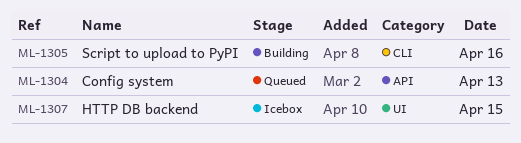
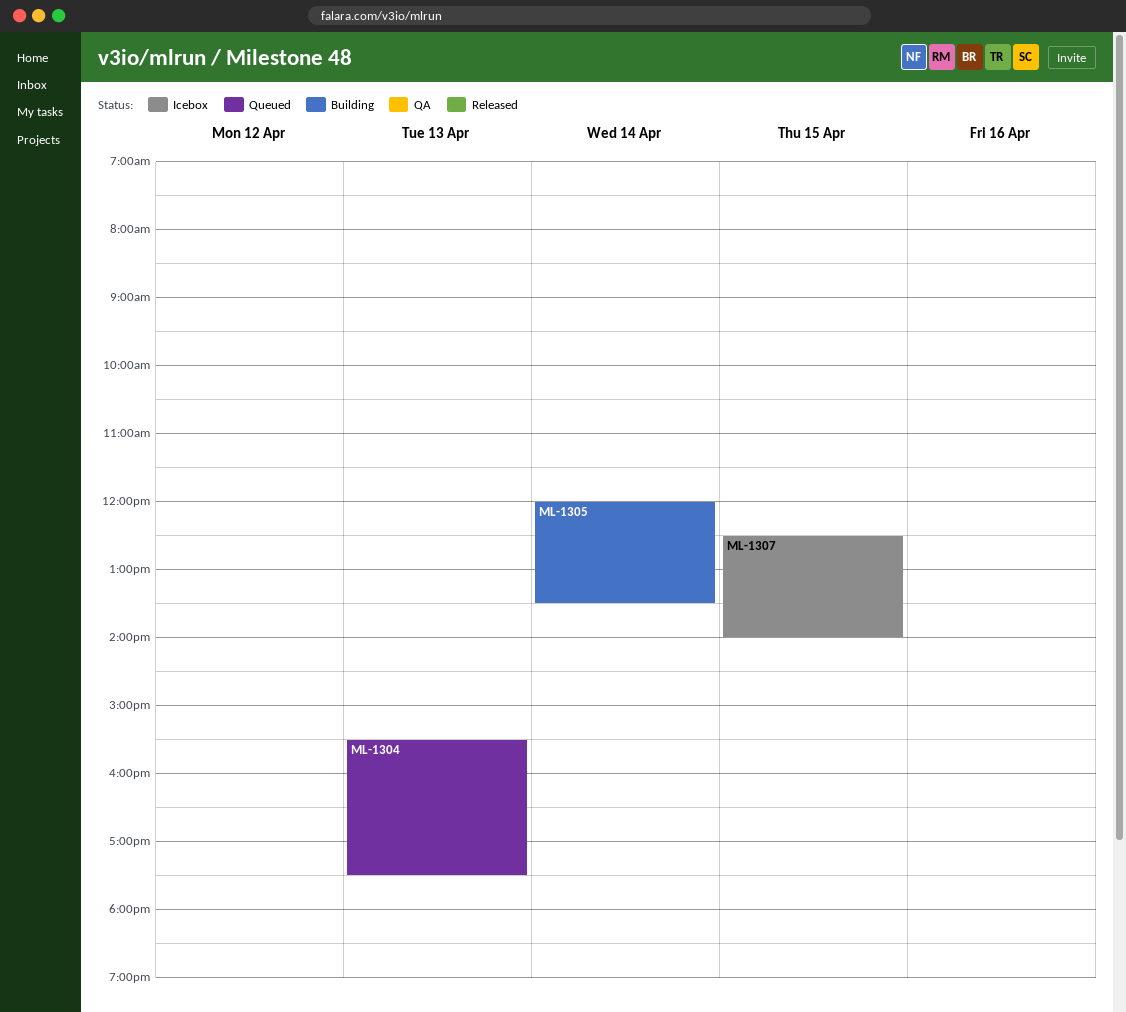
ML-1305, day: Apr 16 -> Apr 14

